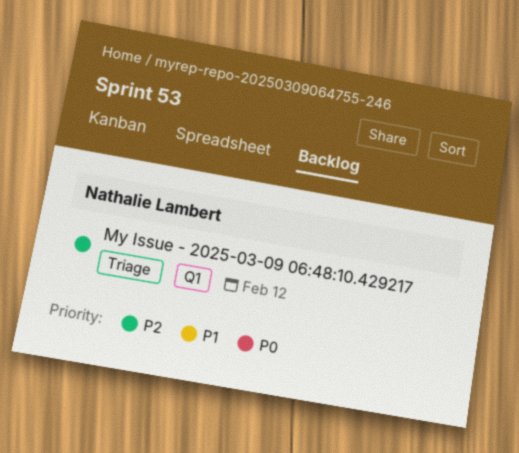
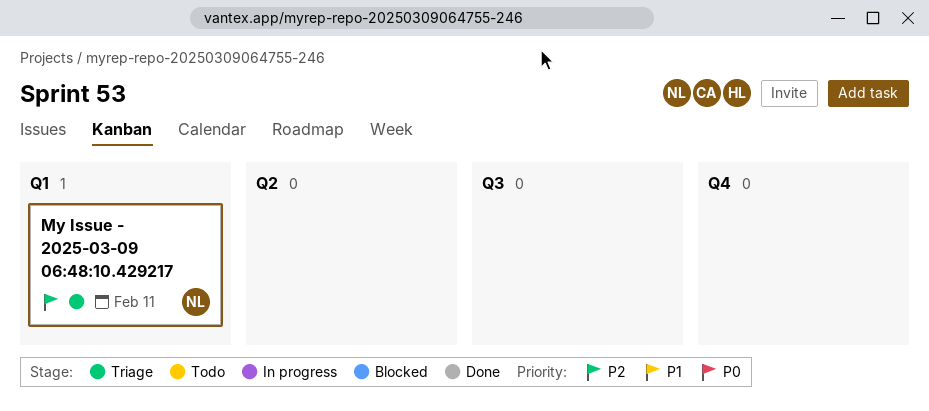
My Issue - 2025-03-09 06:48:10.429217, due: Feb 12 -> Feb 11

